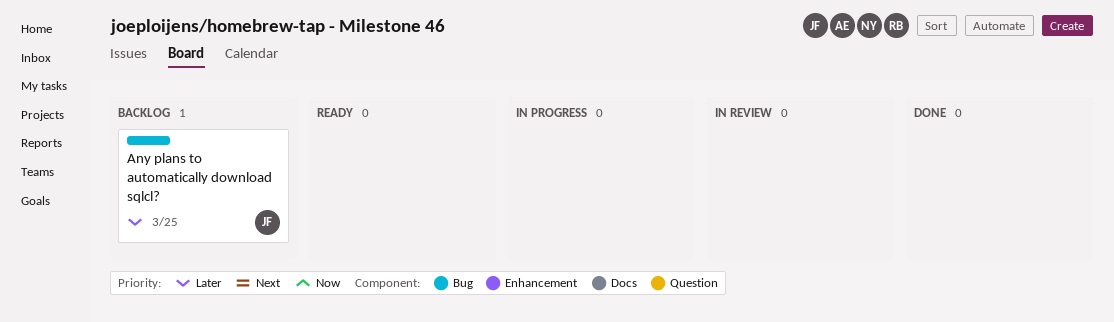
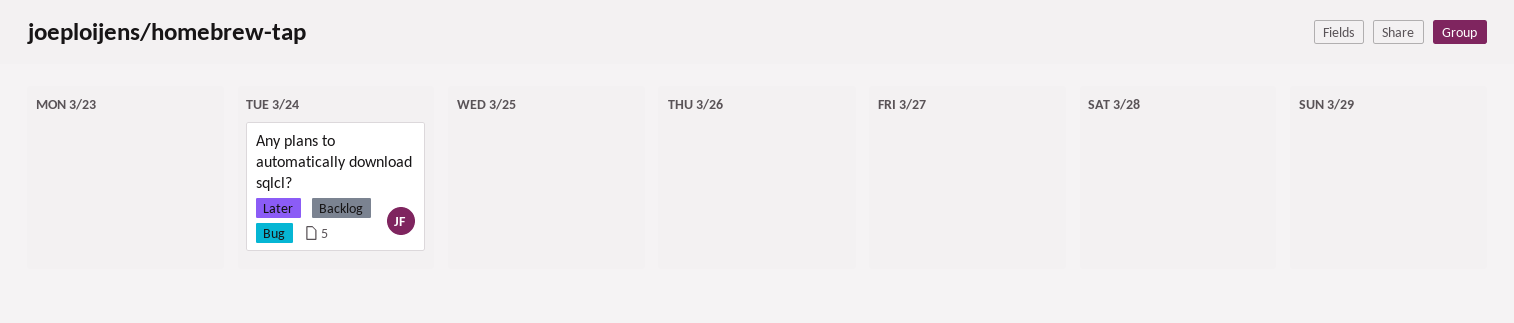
Any plans to automatically download sqlcl?, due: Mar 25 -> Mar 24

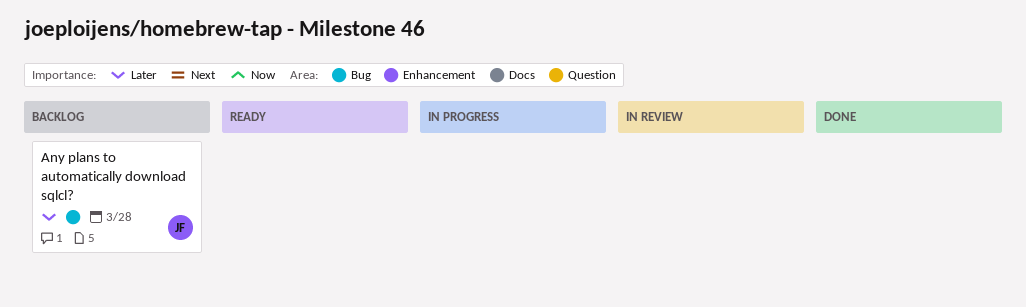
Any plans to automatically download sqlcl?, due: Mar 24 -> Mar 28

